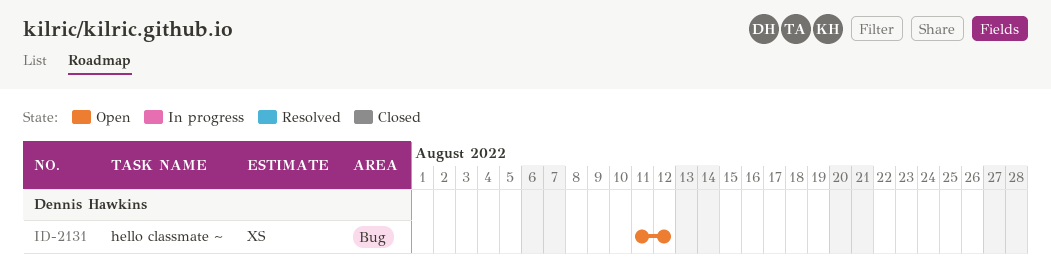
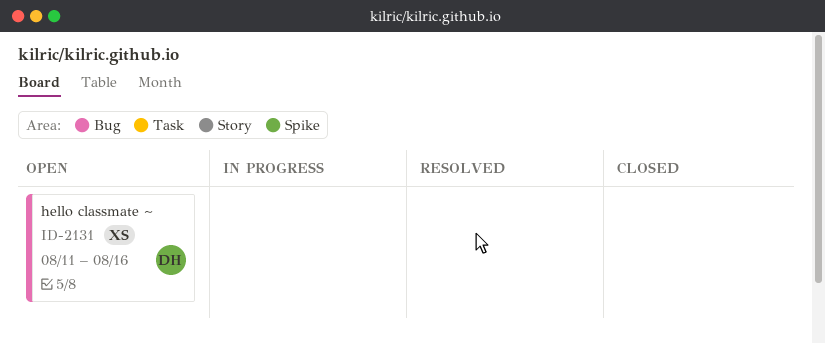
ID-2131, due: Aug 12 -> Aug 16

